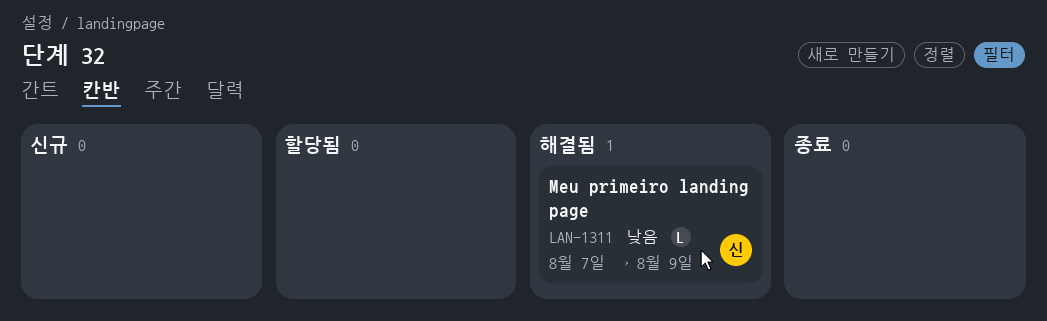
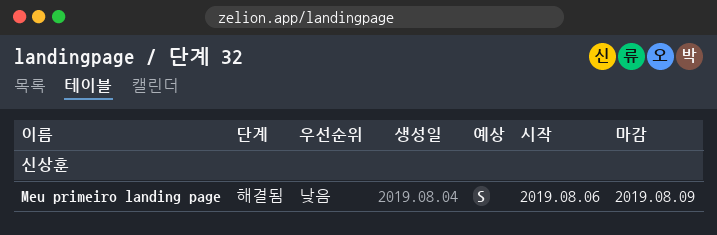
Meu primeiro landing page, estimate: L -> S
Meu primeiro landing page, start: Aug 7 -> Aug 6

